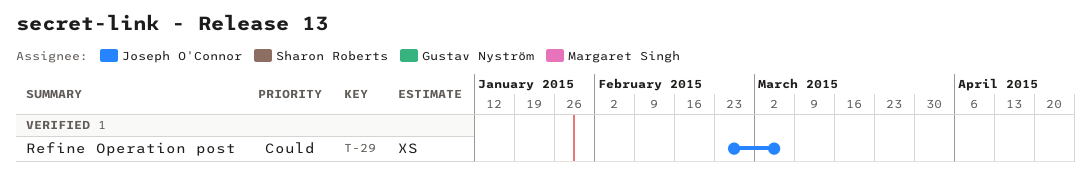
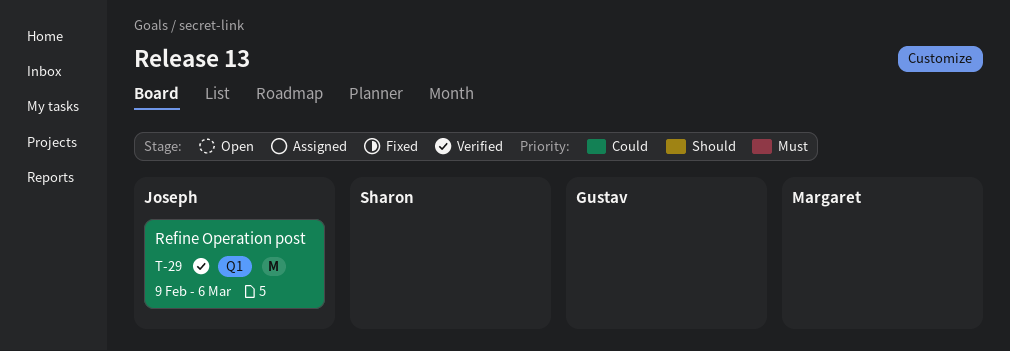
T-29, estimate: XS -> M
T-29, start: Feb 23 -> Feb 9

